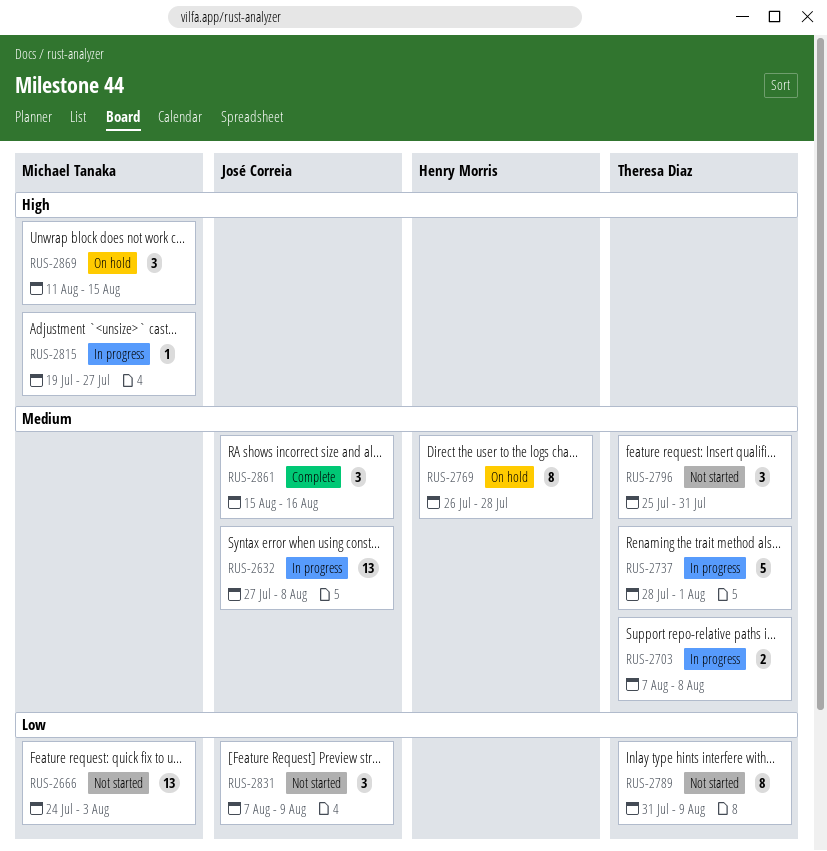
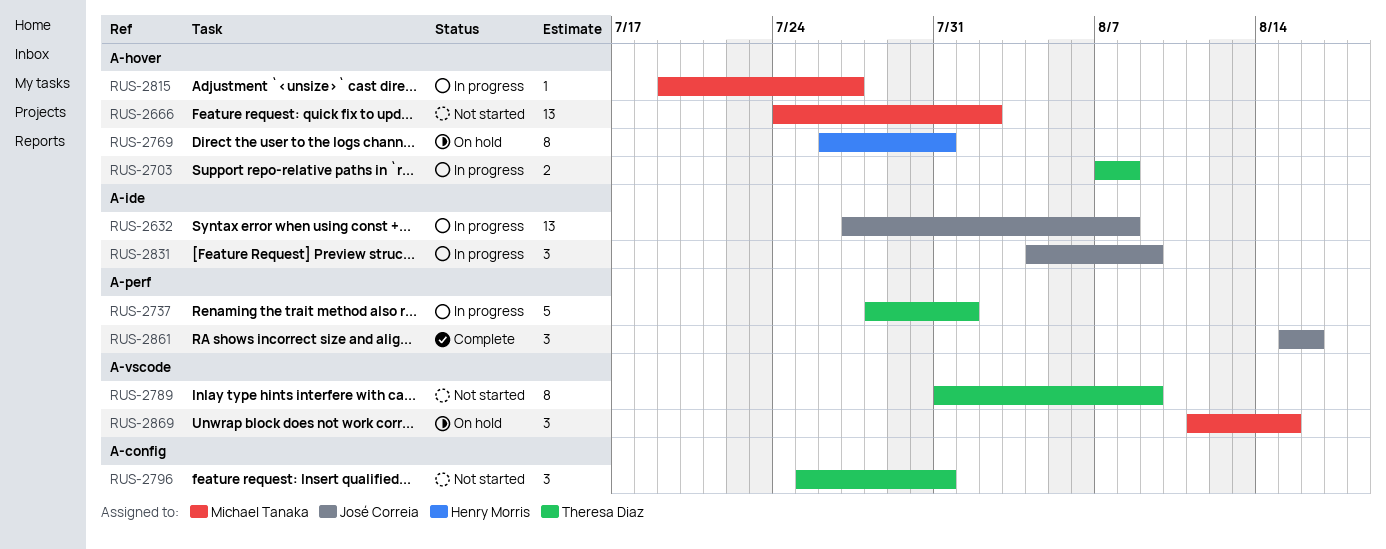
RUS-2666, due: Aug 3 -> Aug 2
RUS-2769, due: Jul 28 -> Jul 31
RUS-2831, status: Not started -> In progress
RUS-2831, start: Aug 7 -> Aug 4

